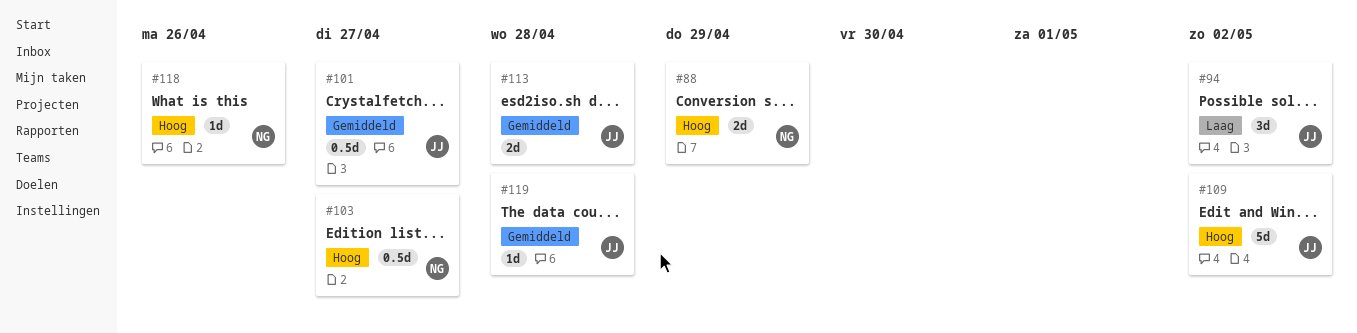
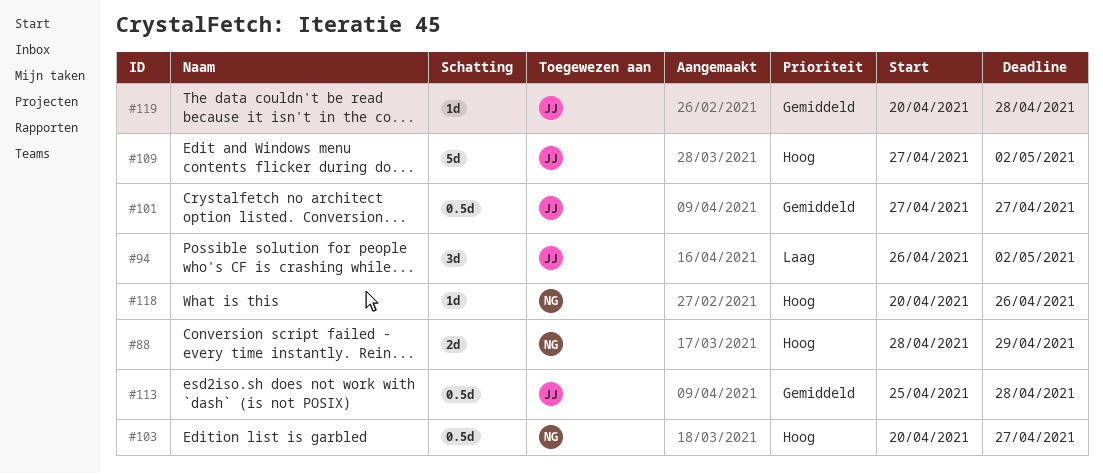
#113, estimate: 2d -> 0.5d

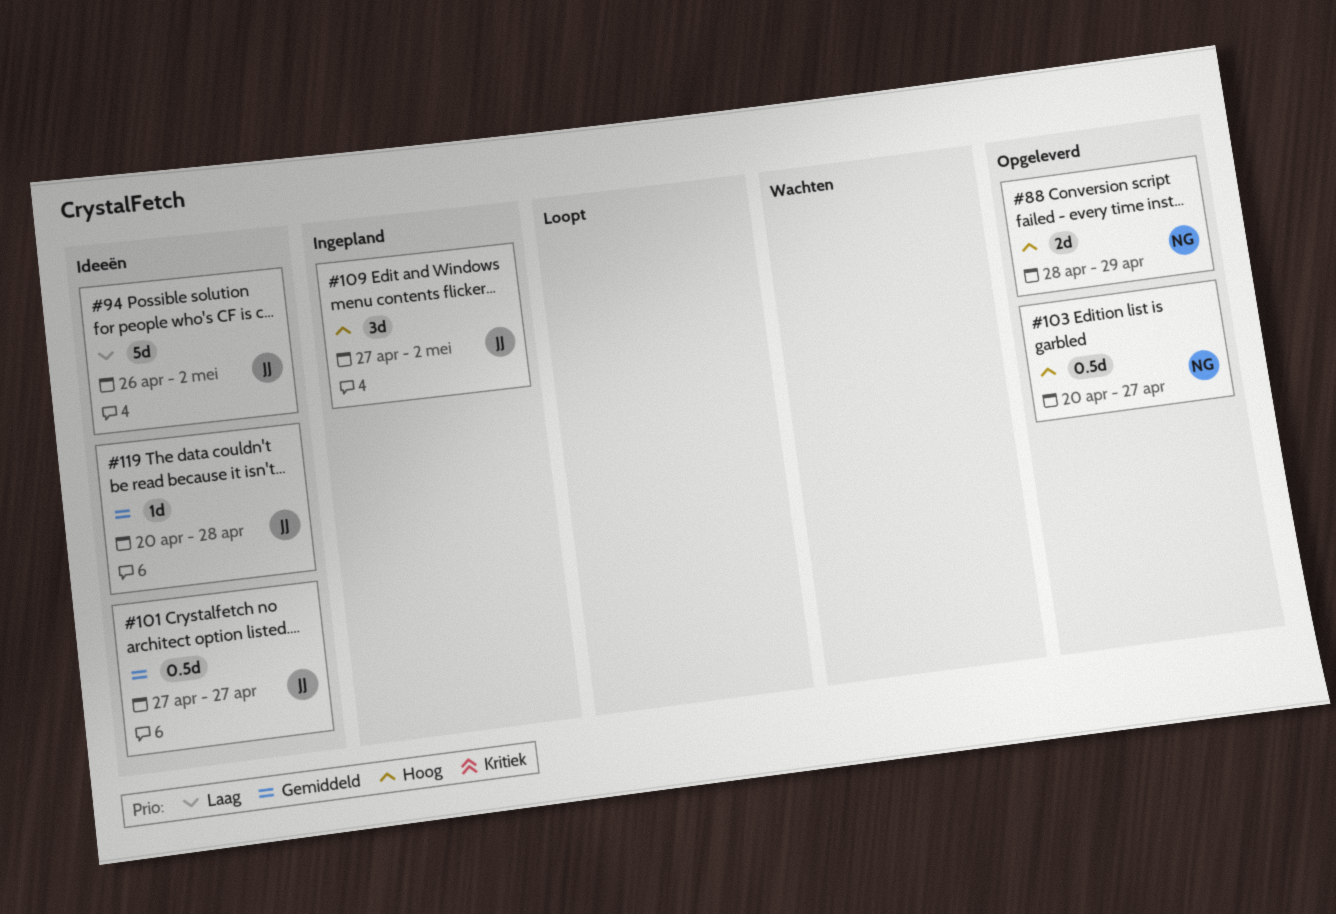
#94, estimate: 3d -> 5d
#109, estimate: 5d -> 3d
#113: present -> none
#118: present -> none

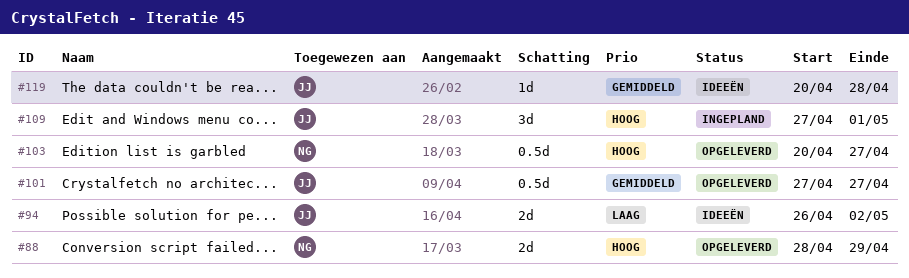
#94, estimate: 5d -> 2d
#101, status: Ideeën -> Opgeleverd
#109, due: May 2 -> May 1

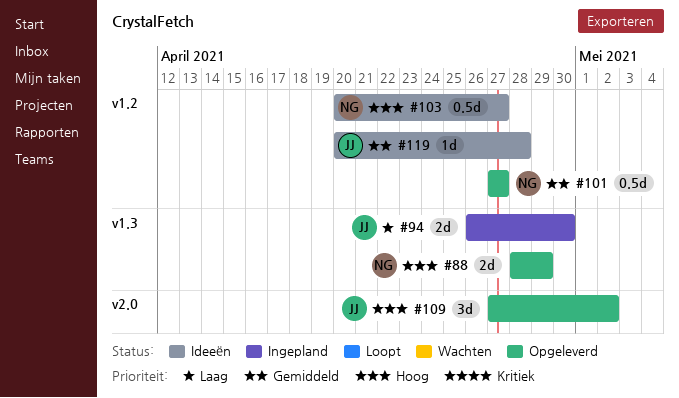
#94, status: Ideeën -> Ingepland
#94, due: May 2 -> Apr 30
#101, owner: JJ -> NG
#103, status: Opgeleverd -> Ideeën
#109, status: Ingepland -> Opgeleverd
#109, due: May 1 -> May 2

